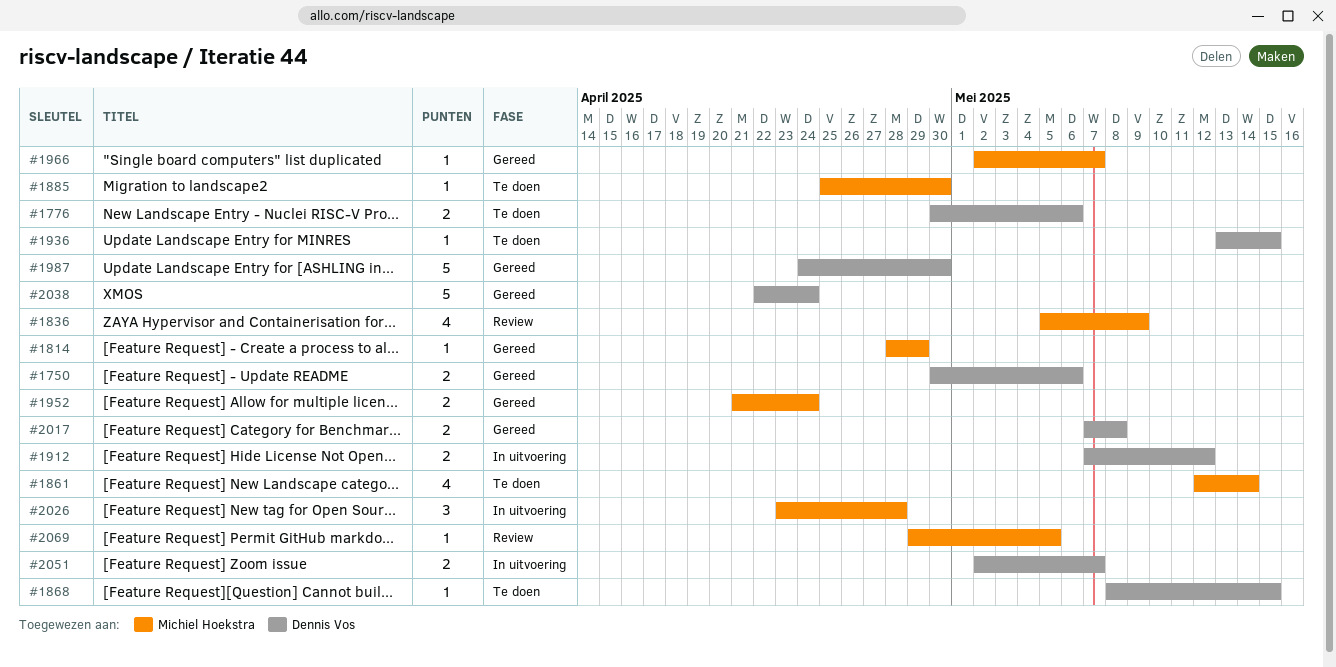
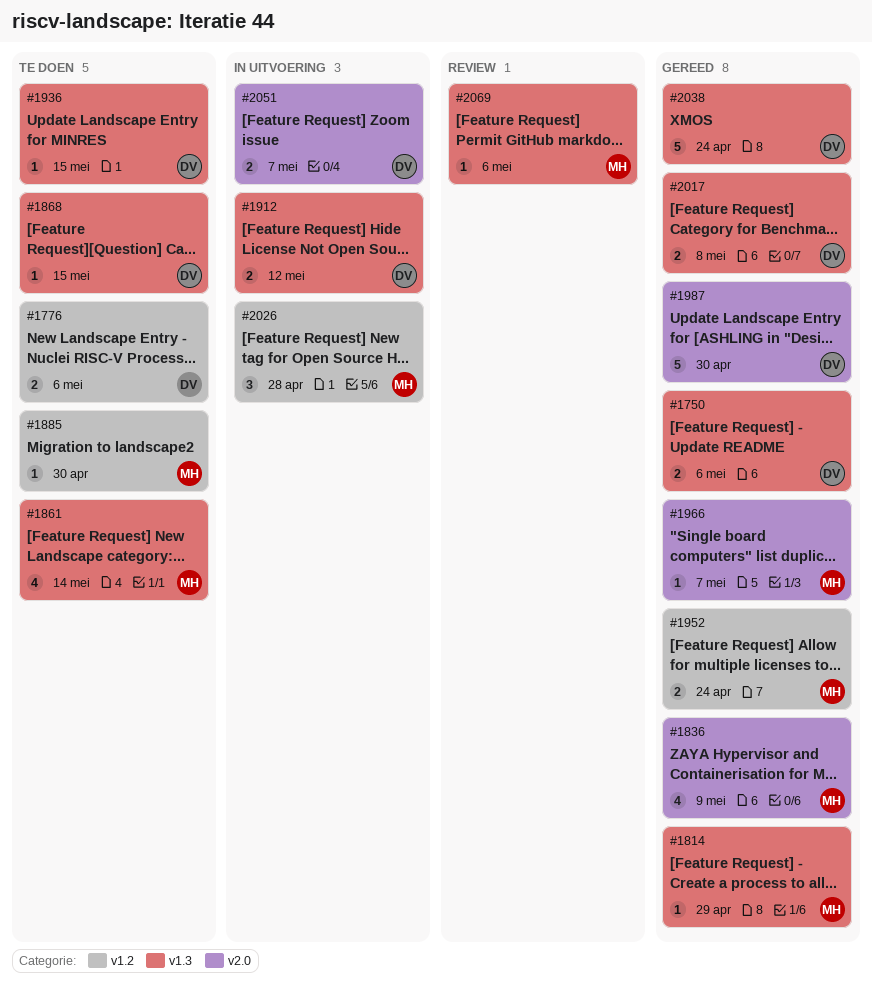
#1836, status: Review -> Gereed
#2069, due: May 5 -> May 6

